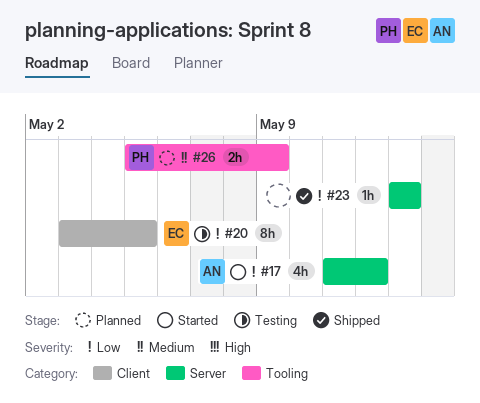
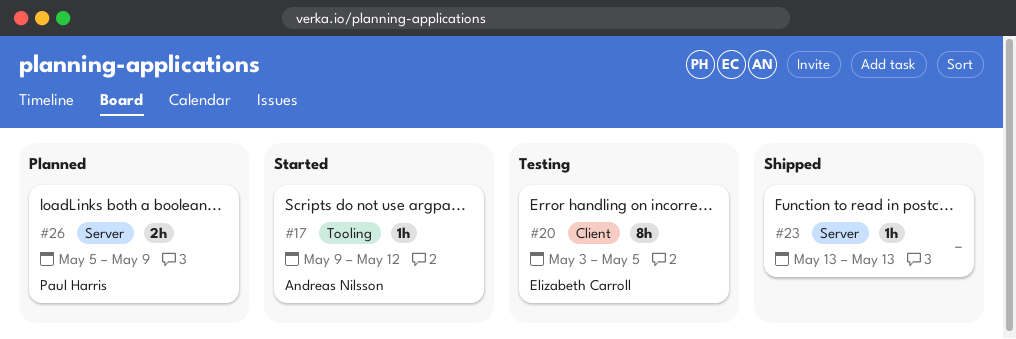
#17, label: Server -> Tooling
#17, estimate: 4h -> 1h
#17, start: May 11 -> May 9
#26, label: Tooling -> Server

